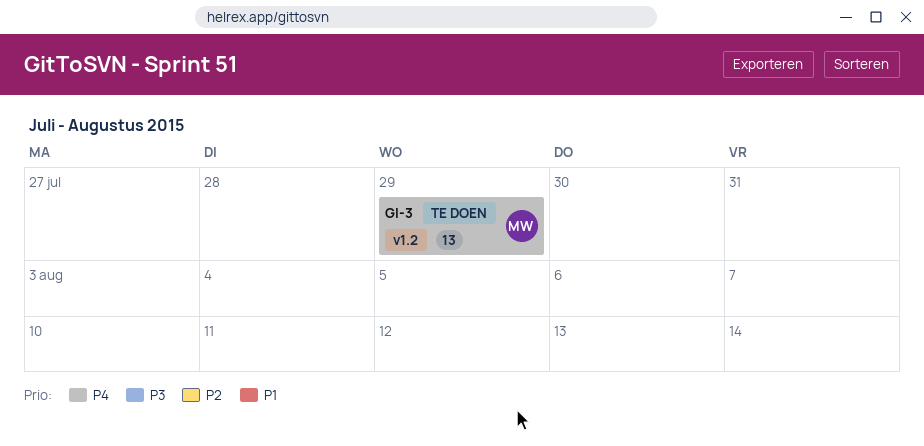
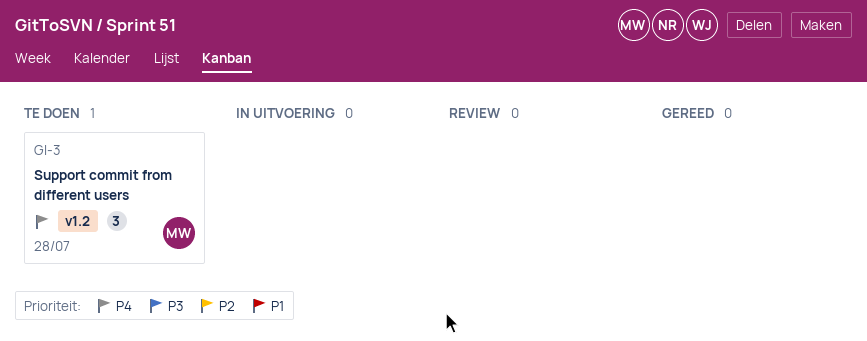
GI-3, estimate: 13 -> 3
GI-3, due: Jul 29 -> Jul 28

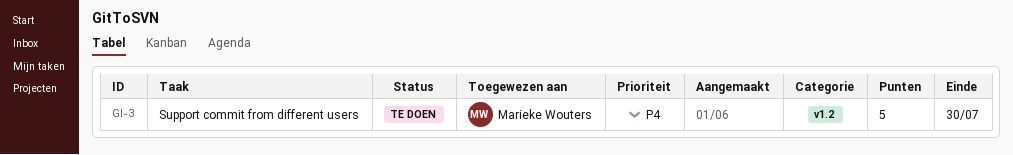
GI-3, estimate: 3 -> 5
GI-3, due: Jul 28 -> Jul 30

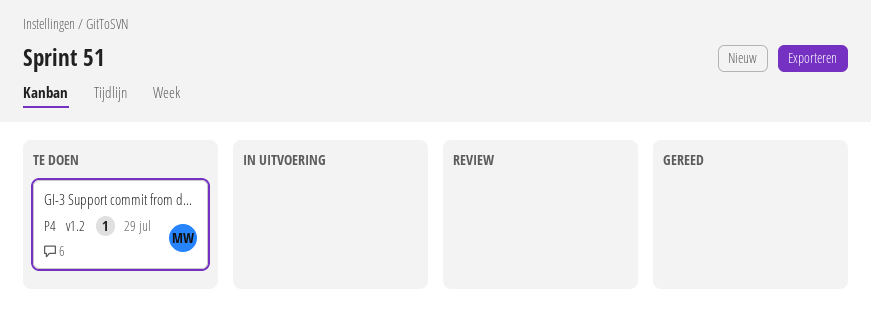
GI-3, estimate: 5 -> 1
GI-3, due: Jul 30 -> Jul 29

